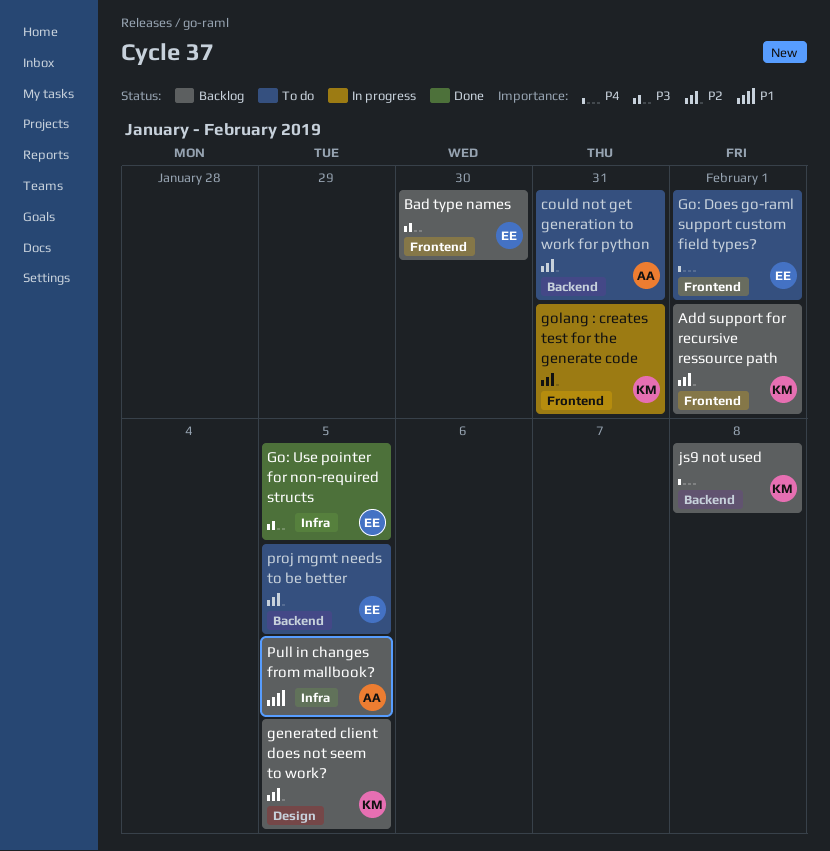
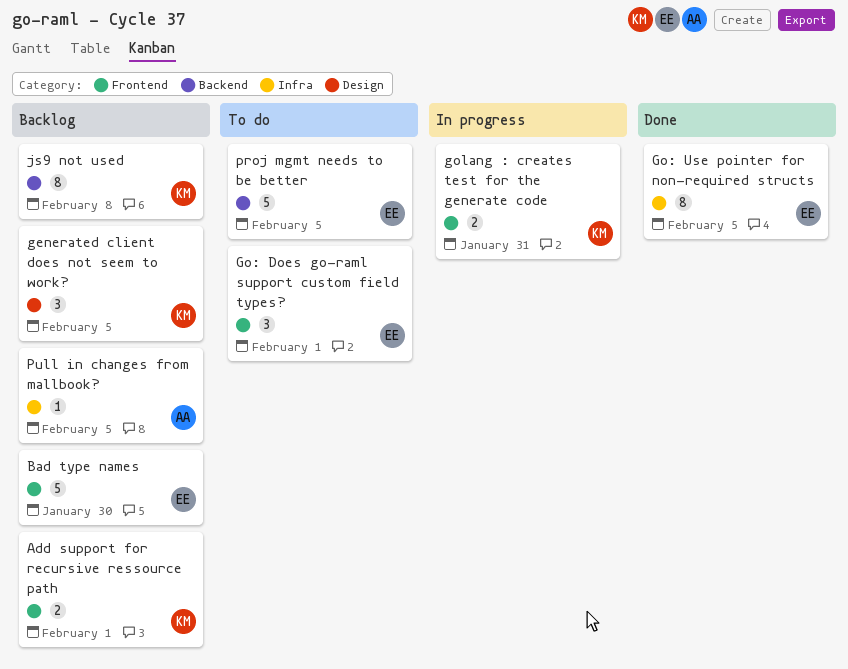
could not get generation to work for python: present -> none

